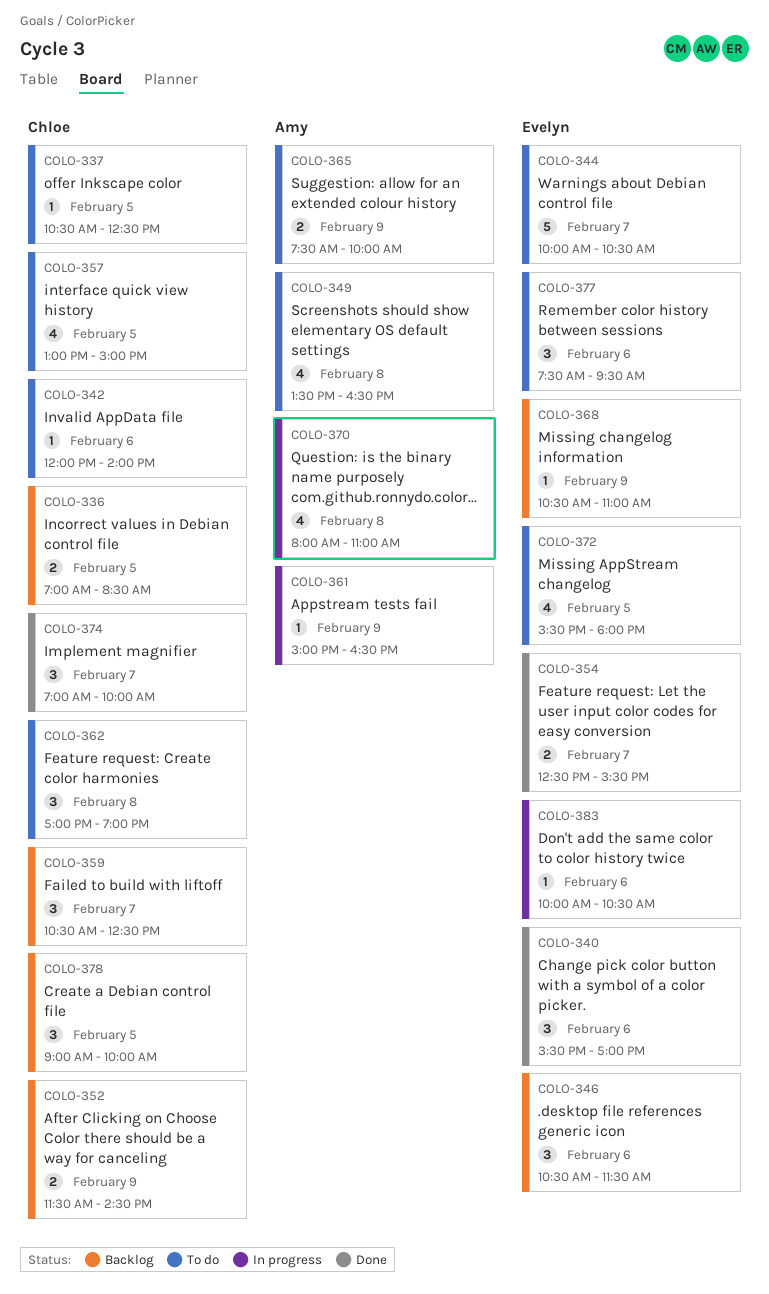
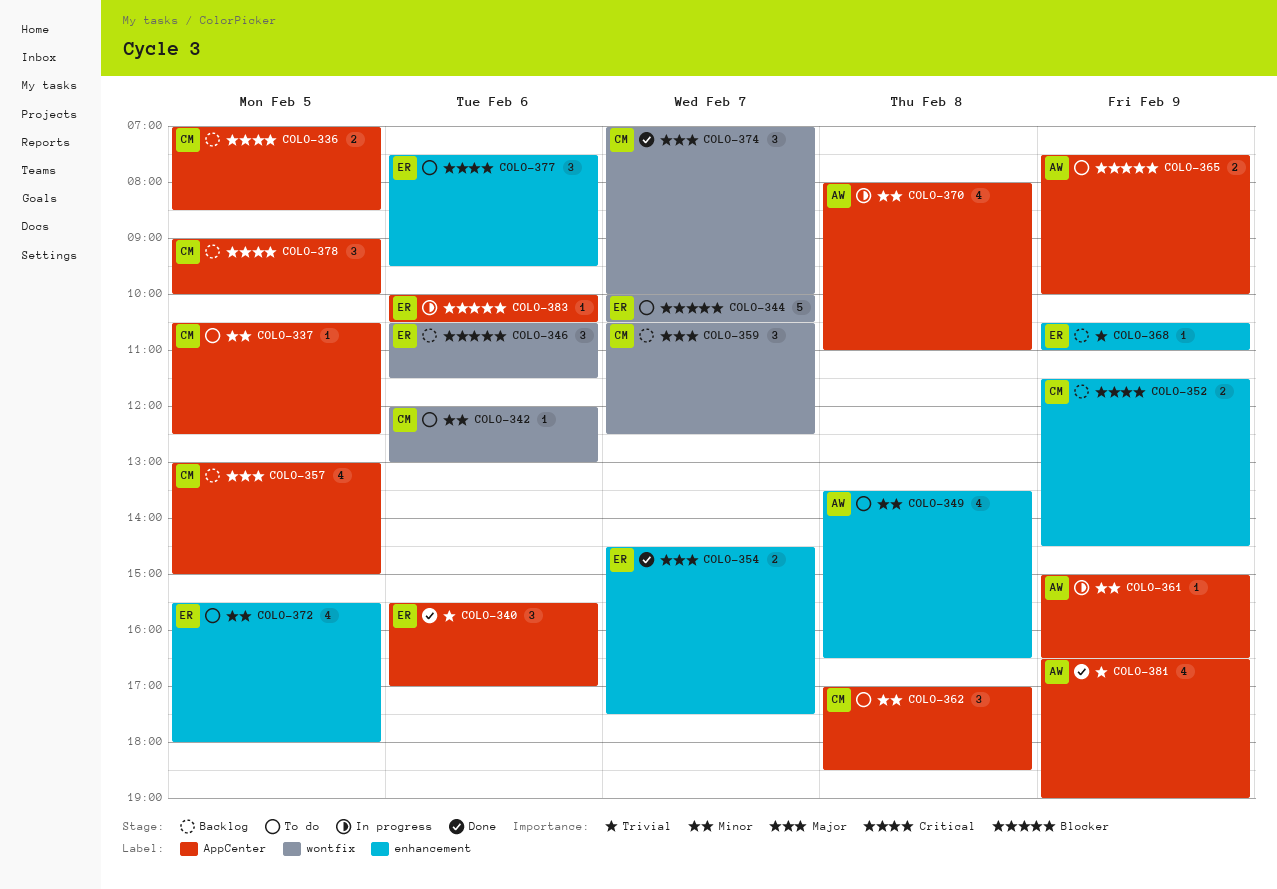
COLO-342, ends: 14:00 -> 13:00
COLO-354, begins: 12:30 -> 14:30
COLO-354, ends: 15:30 -> 17:30
COLO-357, status: To do -> Backlog
COLO-362, ends: 19:00 -> 18:30
COLO-381: none -> present

